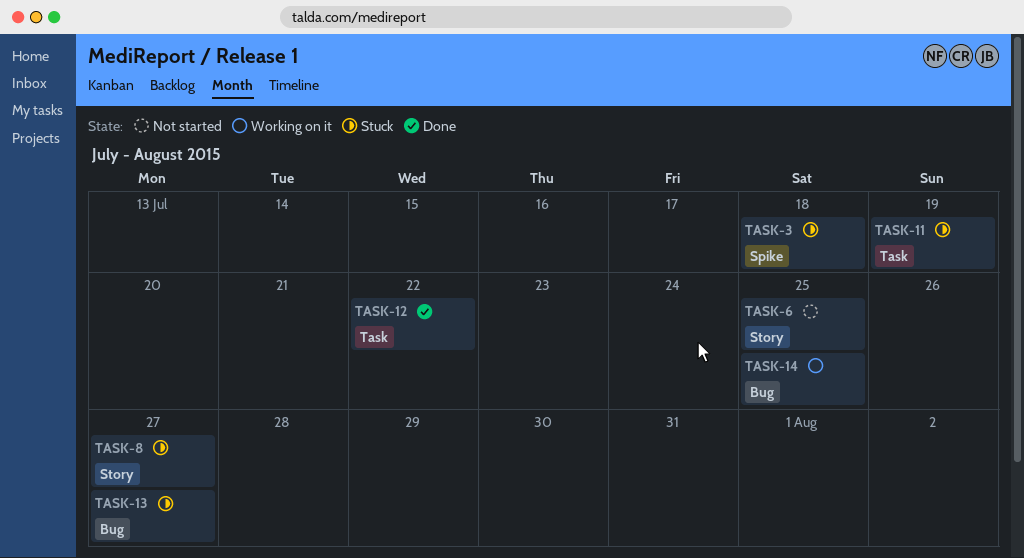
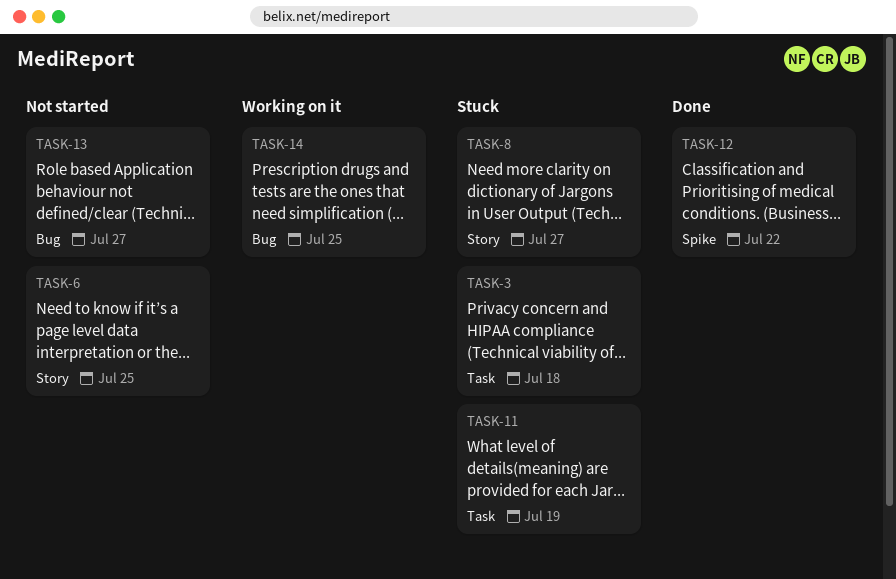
TASK-3, label: Spike -> Task
TASK-12, label: Task -> Spike
TASK-13, status: Stuck -> Not started

